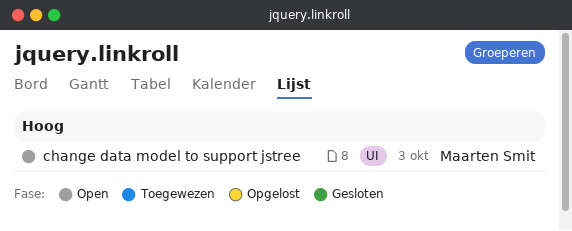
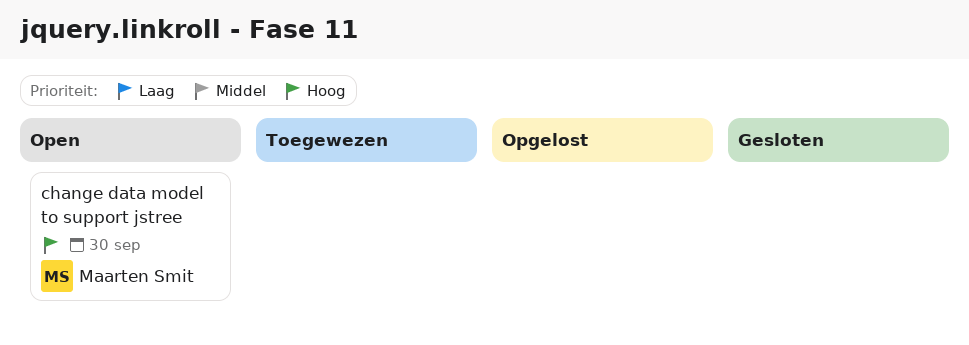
change data model to support jstree, due: Oct 3 -> Sep 30

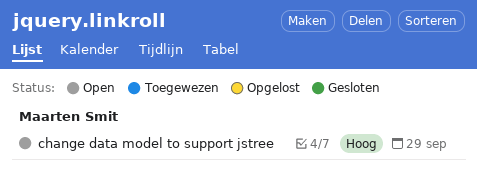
change data model to support jstree, due: Sep 30 -> Sep 29

